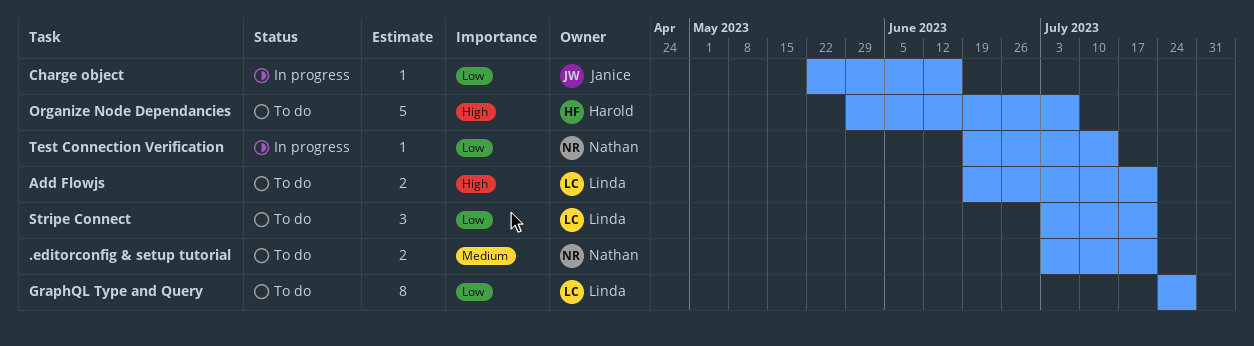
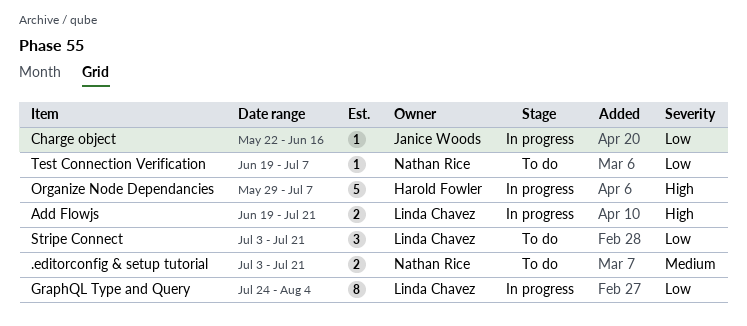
Add Flowjs, status: To do -> In progress
GraphQL Type and Query, status: To do -> In progress
GraphQL Type and Query, due: Jul 28 -> Aug 4
Organize Node Dependancies, status: To do -> In progress
Test Connection Verification, status: In progress -> To do
Test Connection Verification, due: Jul 14 -> Jul 7

